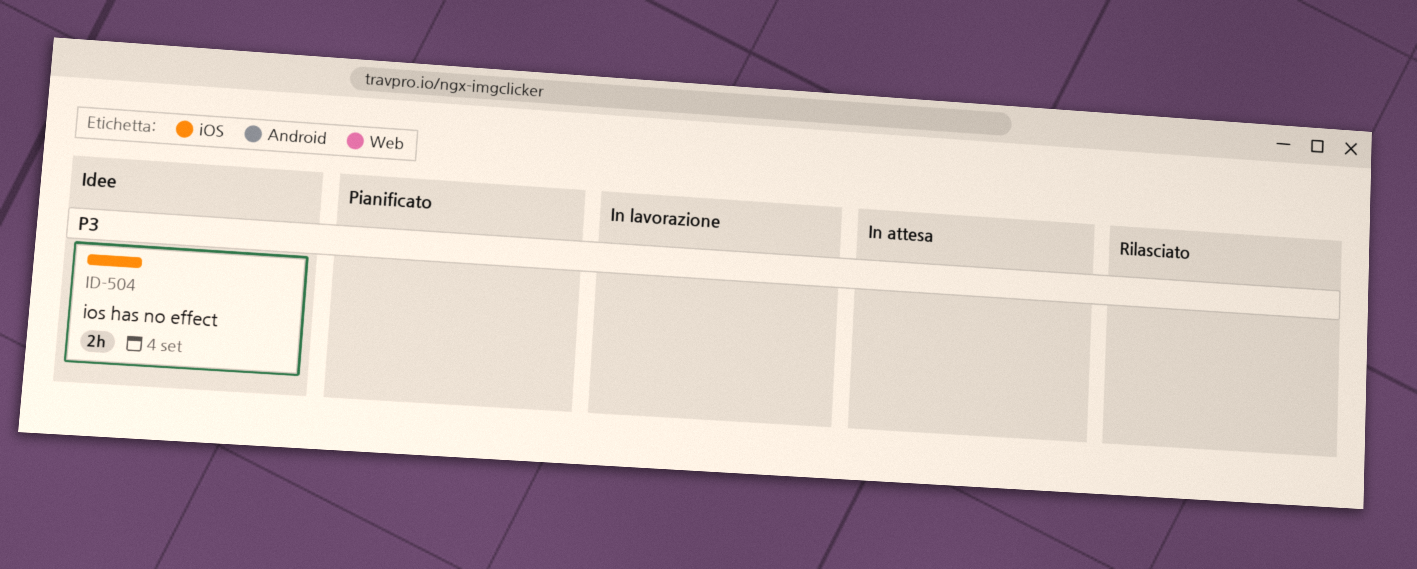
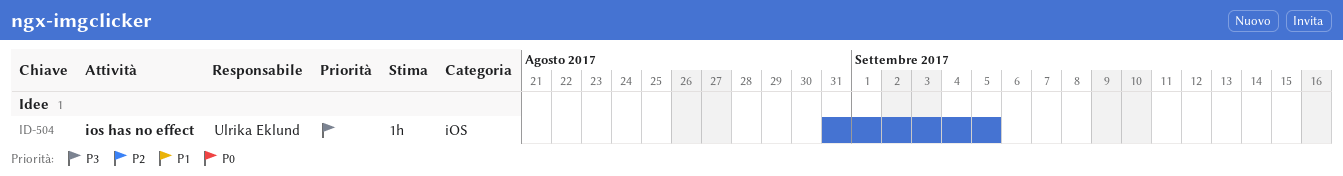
ID-504, estimate: 2h -> 1h
ID-504, due: Sep 4 -> Sep 5

